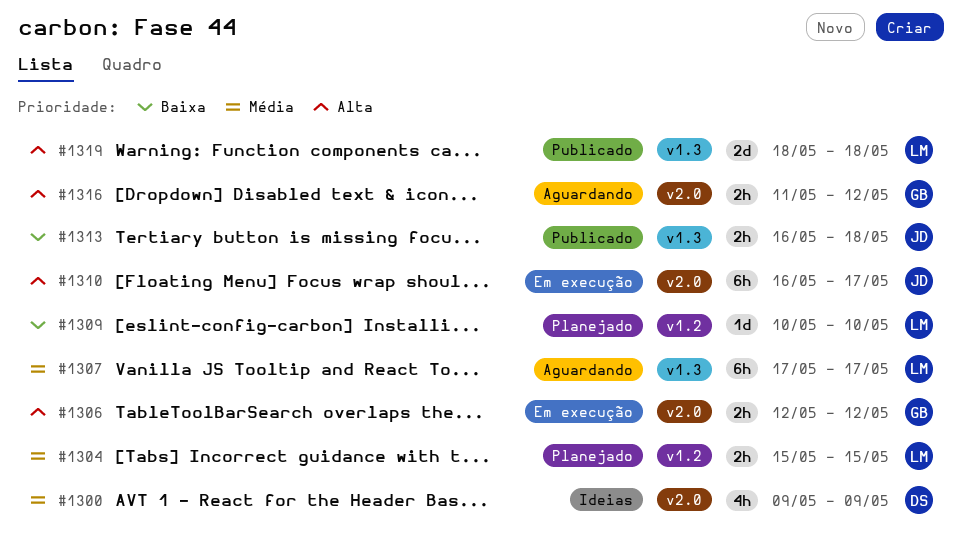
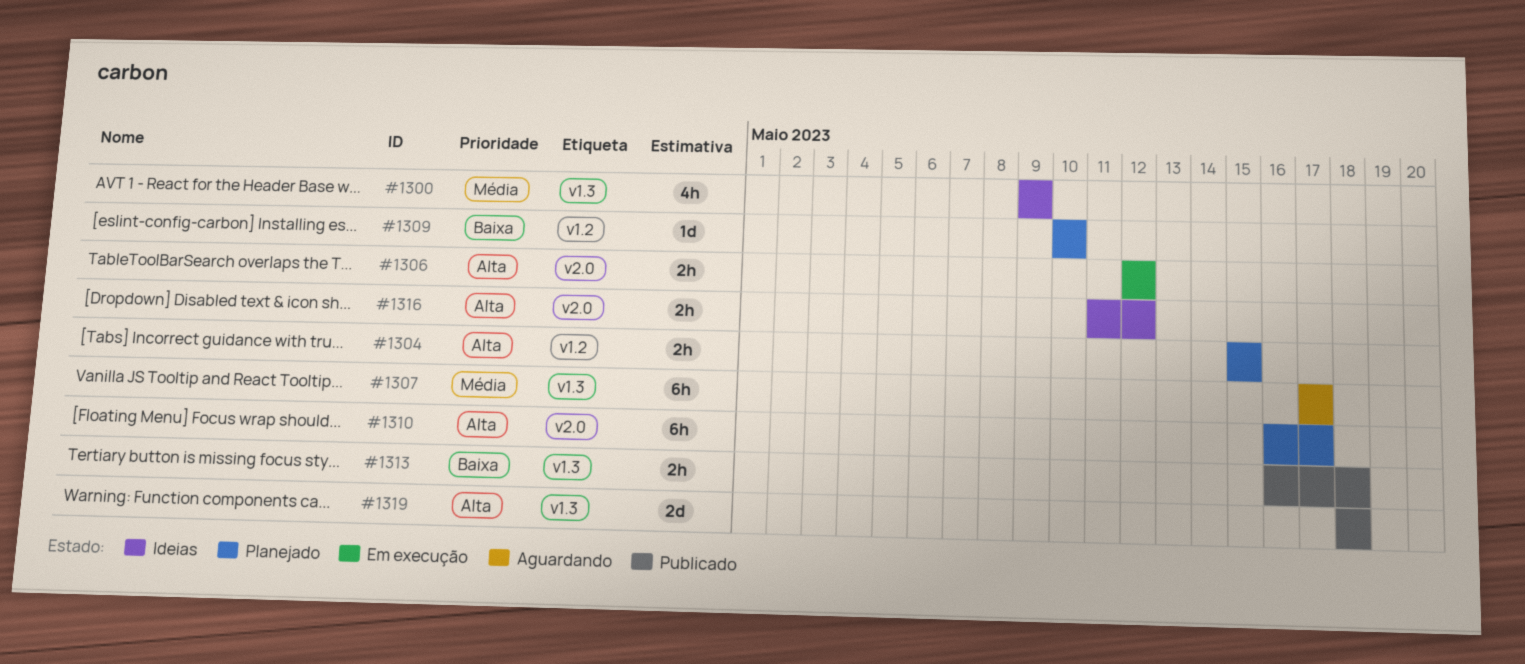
#1300, label: v2.0 -> v1.3
#1304, priority: Média -> Alta
#1310, status: Em execução -> Planejado
#1316, status: Aguardando -> Ideias

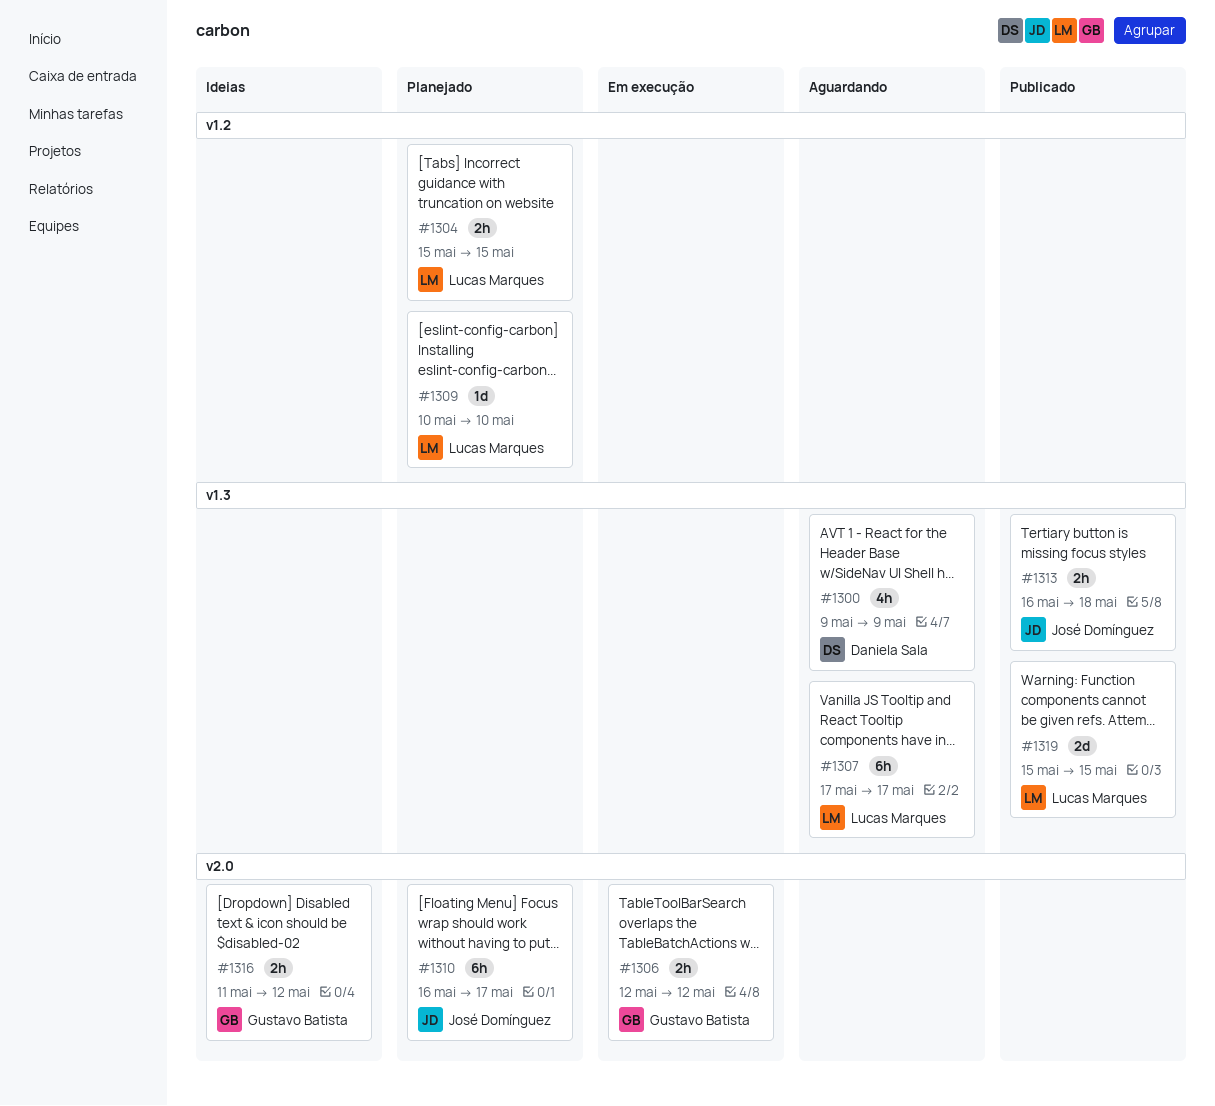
#1300, status: Ideias -> Aguardando
#1319, start: May 18 -> May 15
#1319, due: May 18 -> May 15

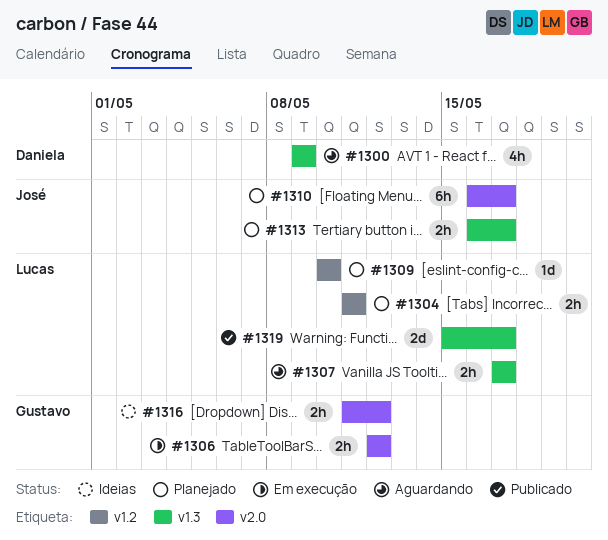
#1304, start: May 15 -> May 11
#1304, due: May 15 -> May 11
#1307, estimate: 6h -> 2h
#1313, status: Publicado -> Planejado
#1313, due: May 18 -> May 17
#1319, due: May 15 -> May 17

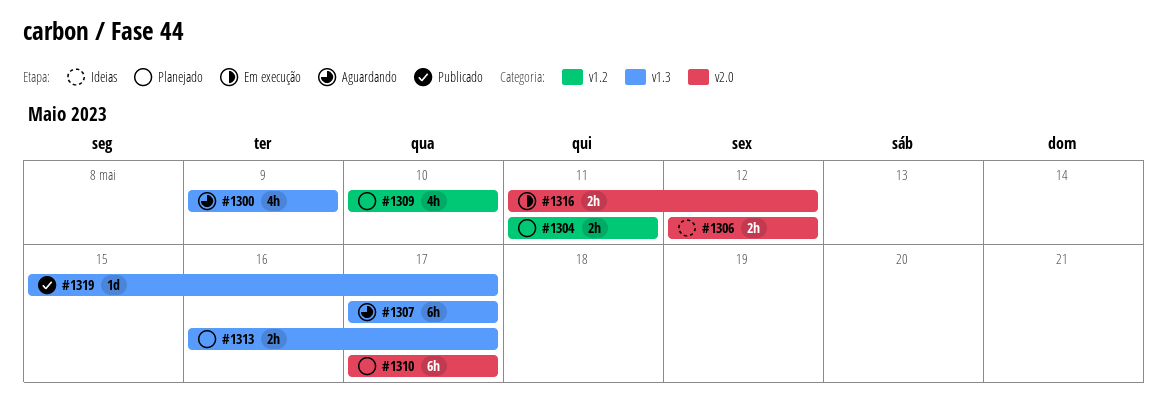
#1306, status: Em execução -> Ideias
#1307, estimate: 2h -> 6h
#1309, estimate: 1d -> 4h
#1310, start: May 16 -> May 17
#1316, status: Ideias -> Em execução
#1319, estimate: 2d -> 1d

